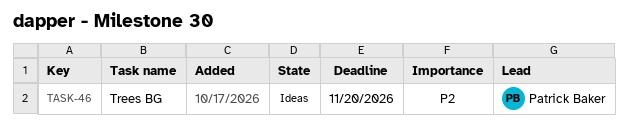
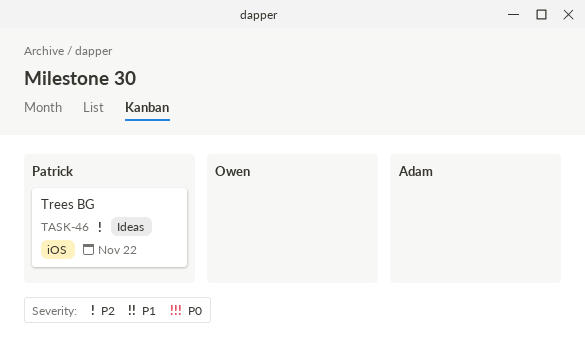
TASK-46, due: Nov 20 -> Nov 22

